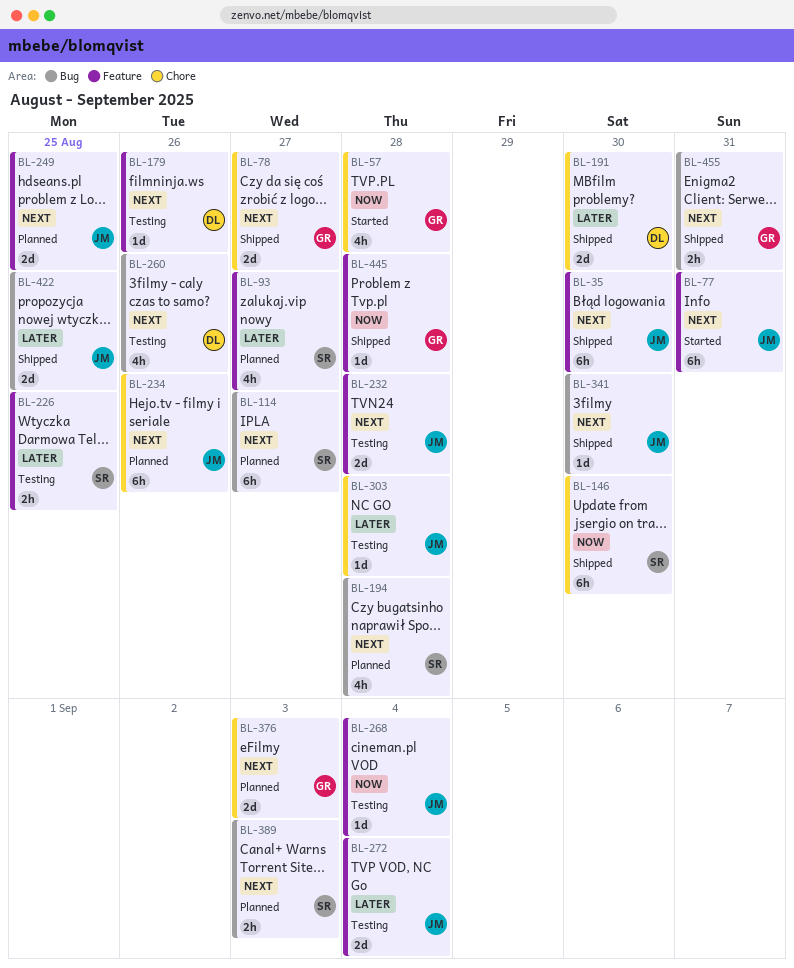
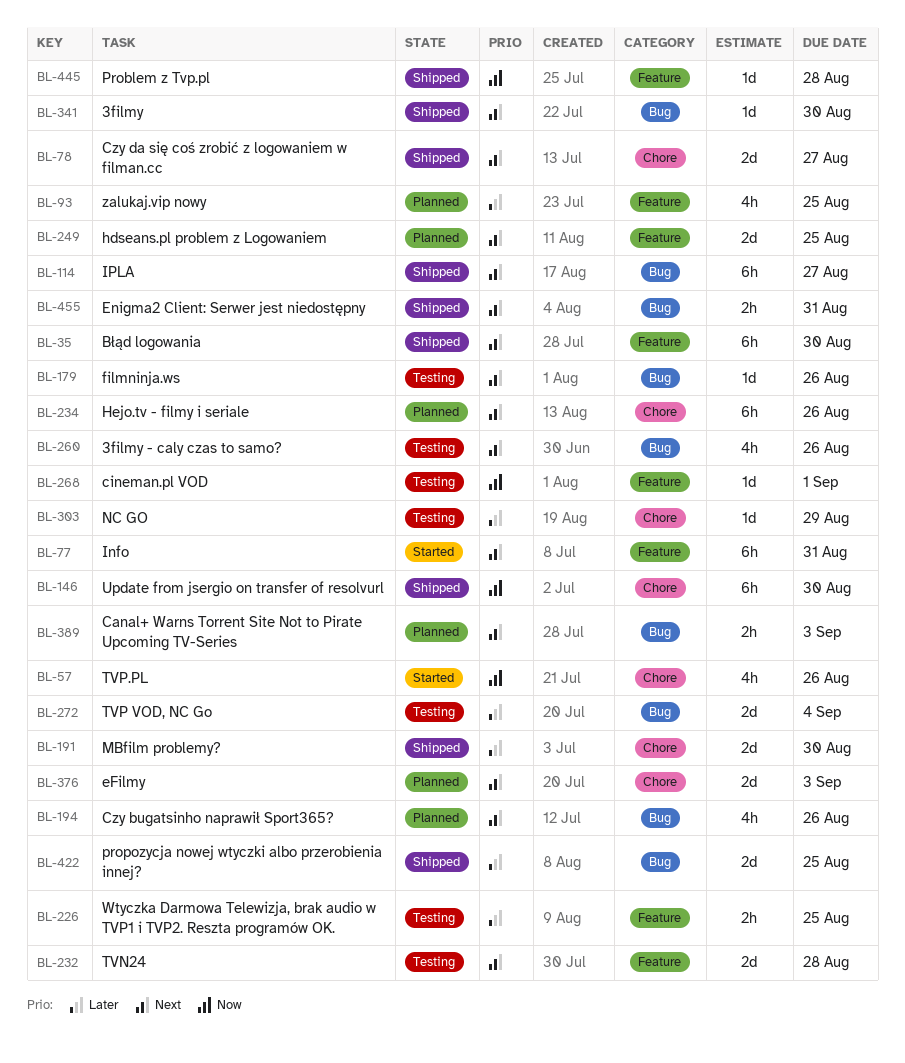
BL-57, due: Aug 28 -> Aug 26
BL-93, due: Aug 27 -> Aug 25
BL-114, status: Planned -> Shipped
BL-179, label: Feature -> Bug
BL-194, due: Aug 28 -> Aug 26
BL-268, due: Sep 4 -> Sep 1
BL-272, label: Feature -> Bug
BL-303, due: Aug 28 -> Aug 29

